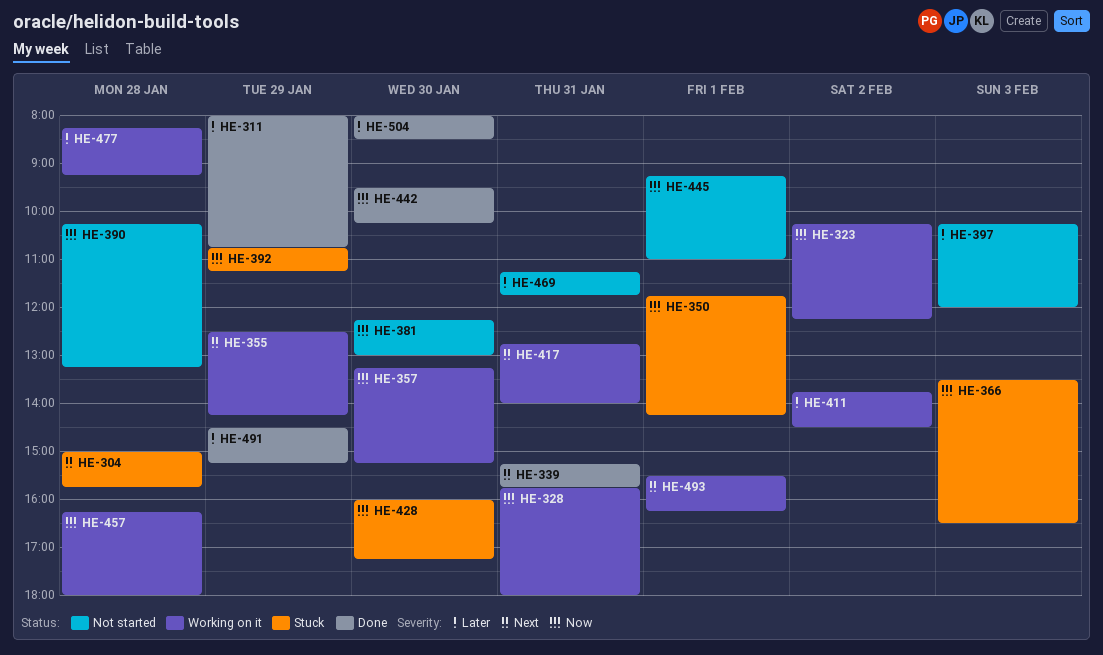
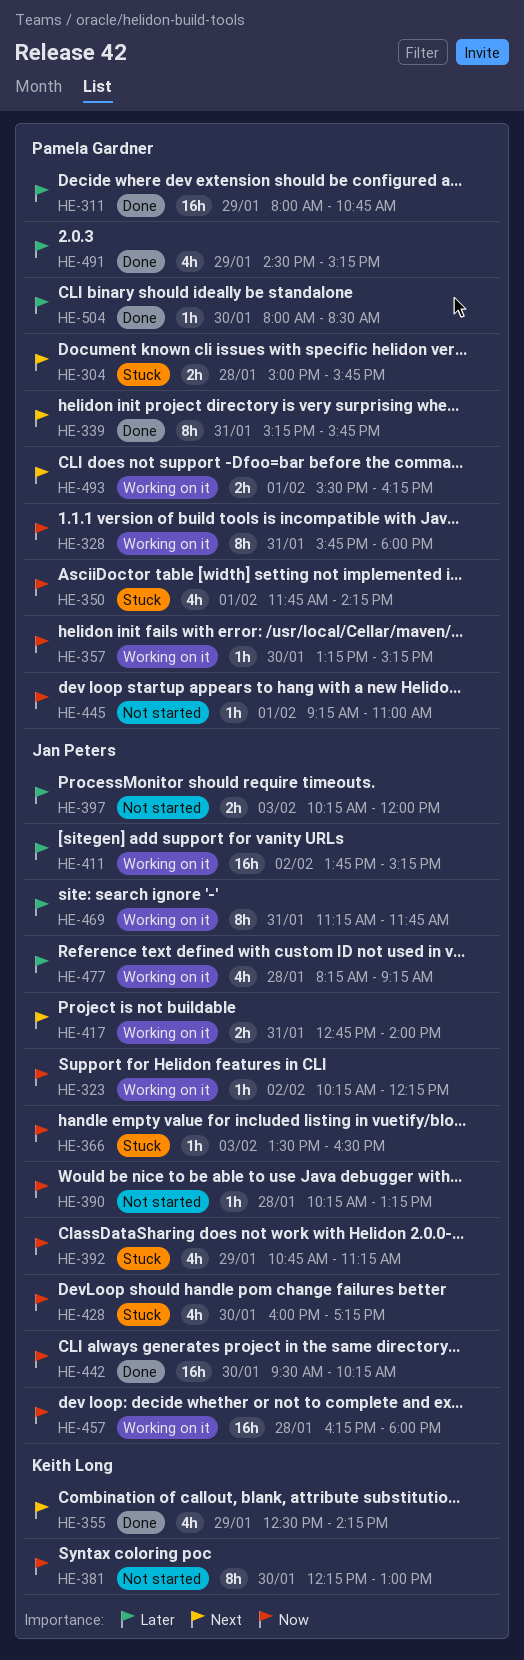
HE-355, status: Working on it -> Done
HE-411, ends: 14:30 -> 15:15
HE-469, status: Not started -> Working on it

